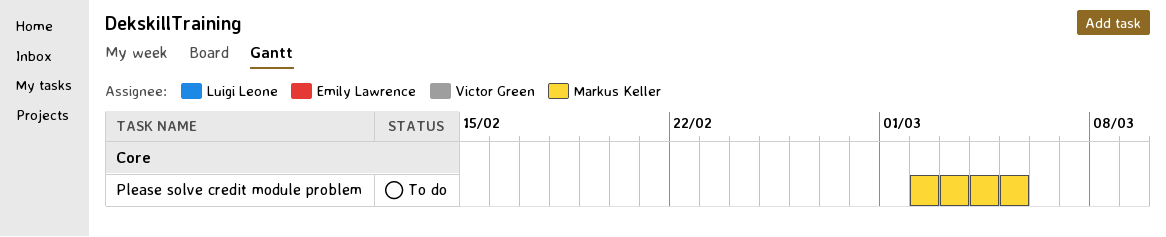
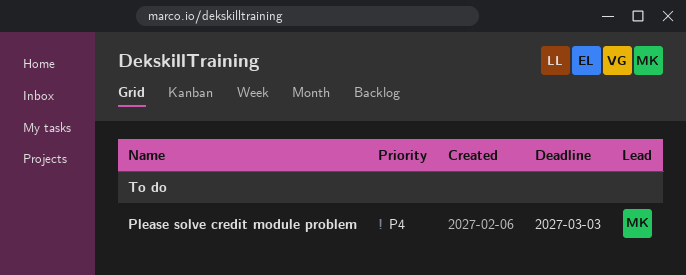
Please solve credit module problem, due: Mar 5 -> Mar 3

